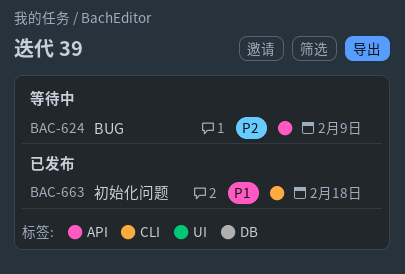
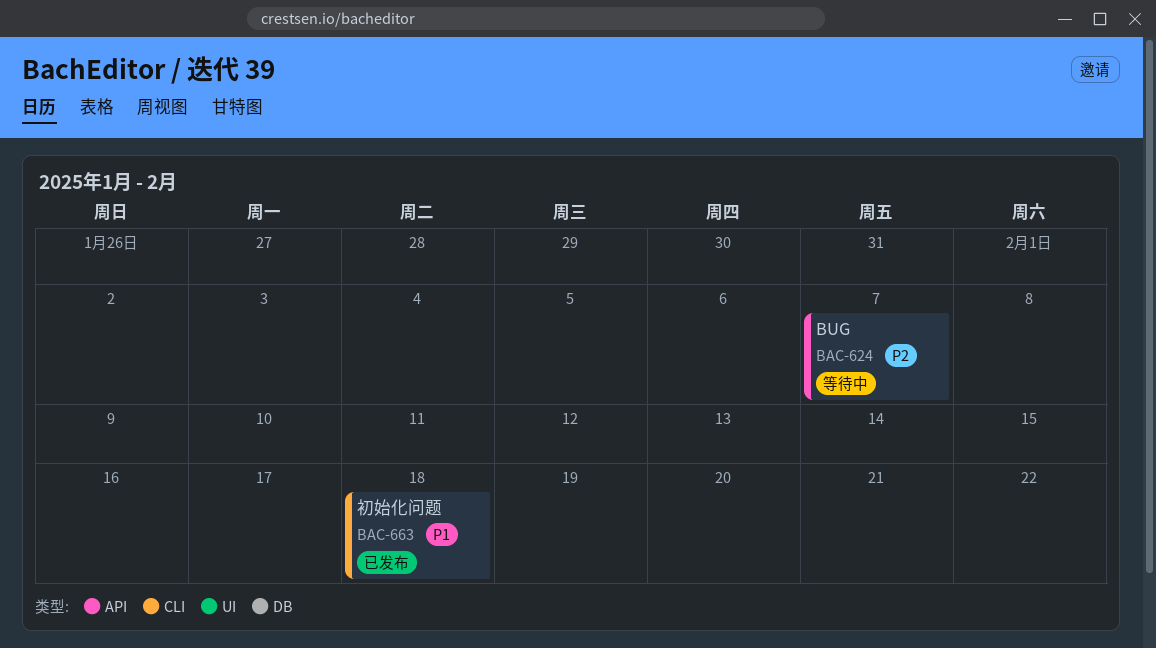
BAC-624, due: Feb 9 -> Feb 7

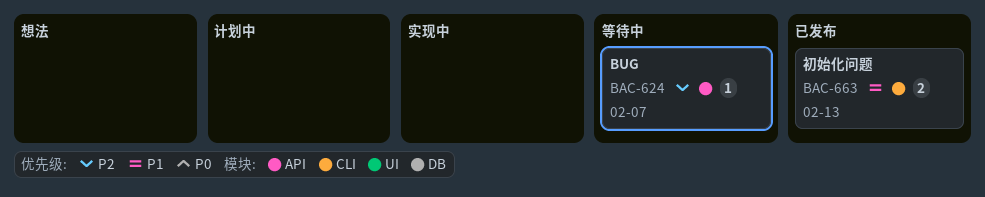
BAC-663, due: Feb 18 -> Feb 13

